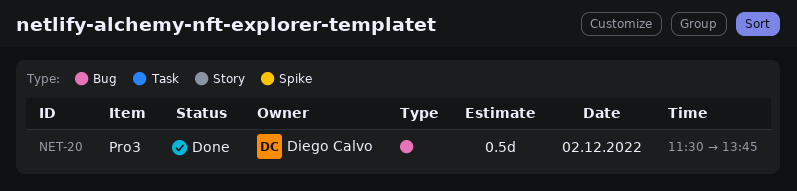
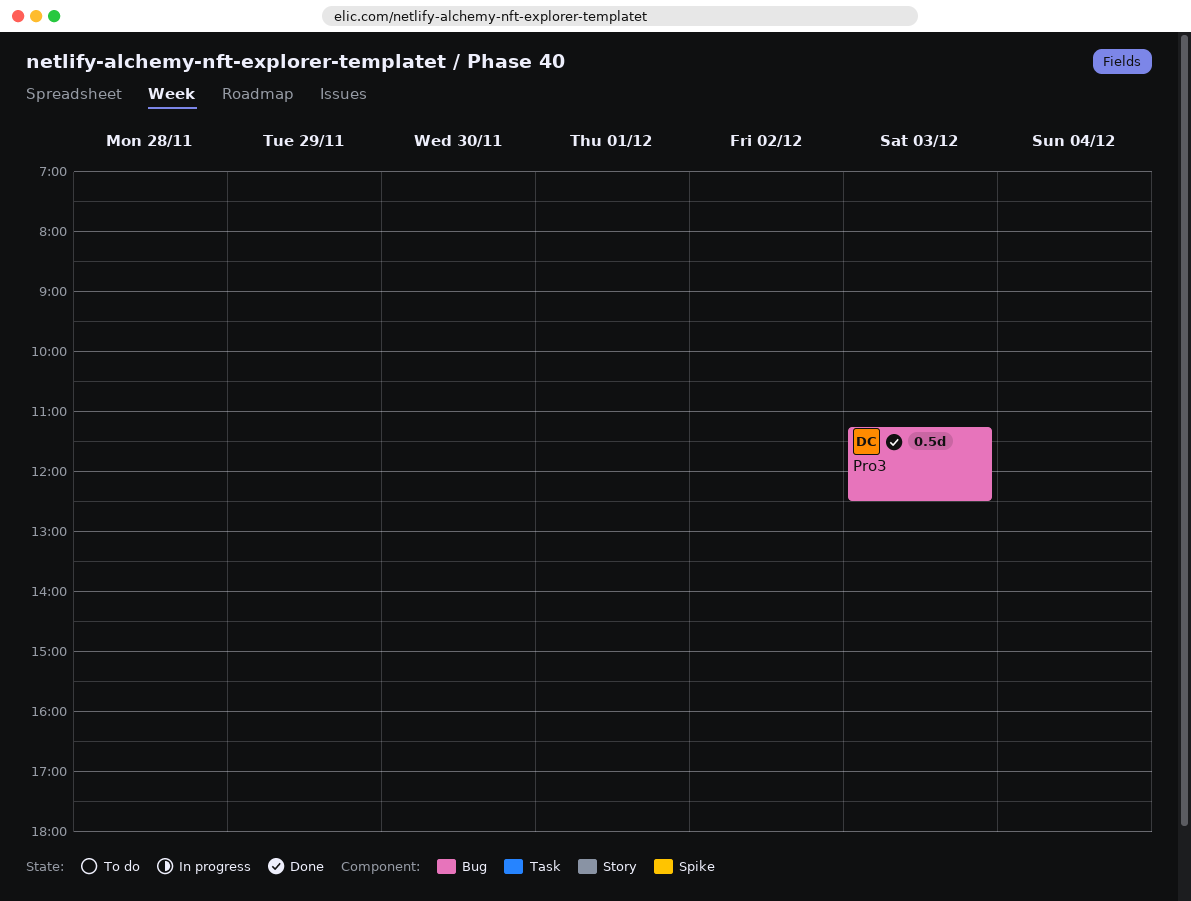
Pro3, day: Dec 2 -> Dec 3
Pro3, begins: 11:30 -> 11:15
Pro3, ends: 13:45 -> 12:30

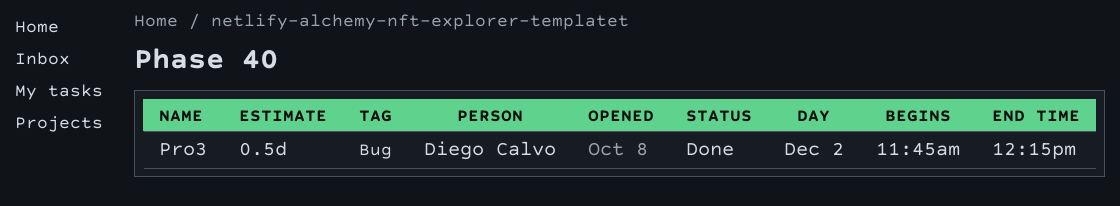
Pro3, day: Dec 3 -> Dec 2
Pro3, begins: 11:15 -> 11:45
Pro3, ends: 12:30 -> 12:15

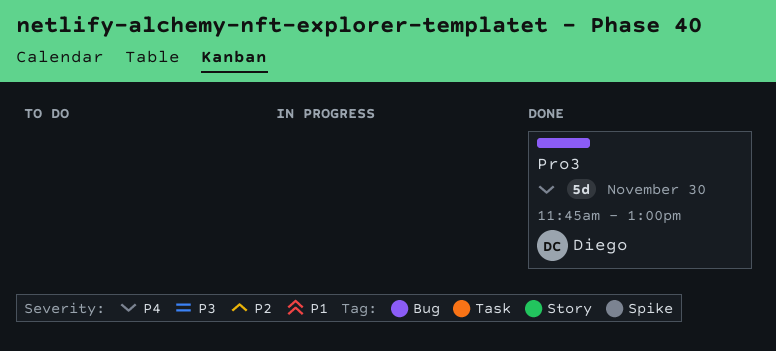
Pro3, estimate: 0.5d -> 5d
Pro3, day: Dec 2 -> Nov 30
Pro3, ends: 12:15 -> 13:00

